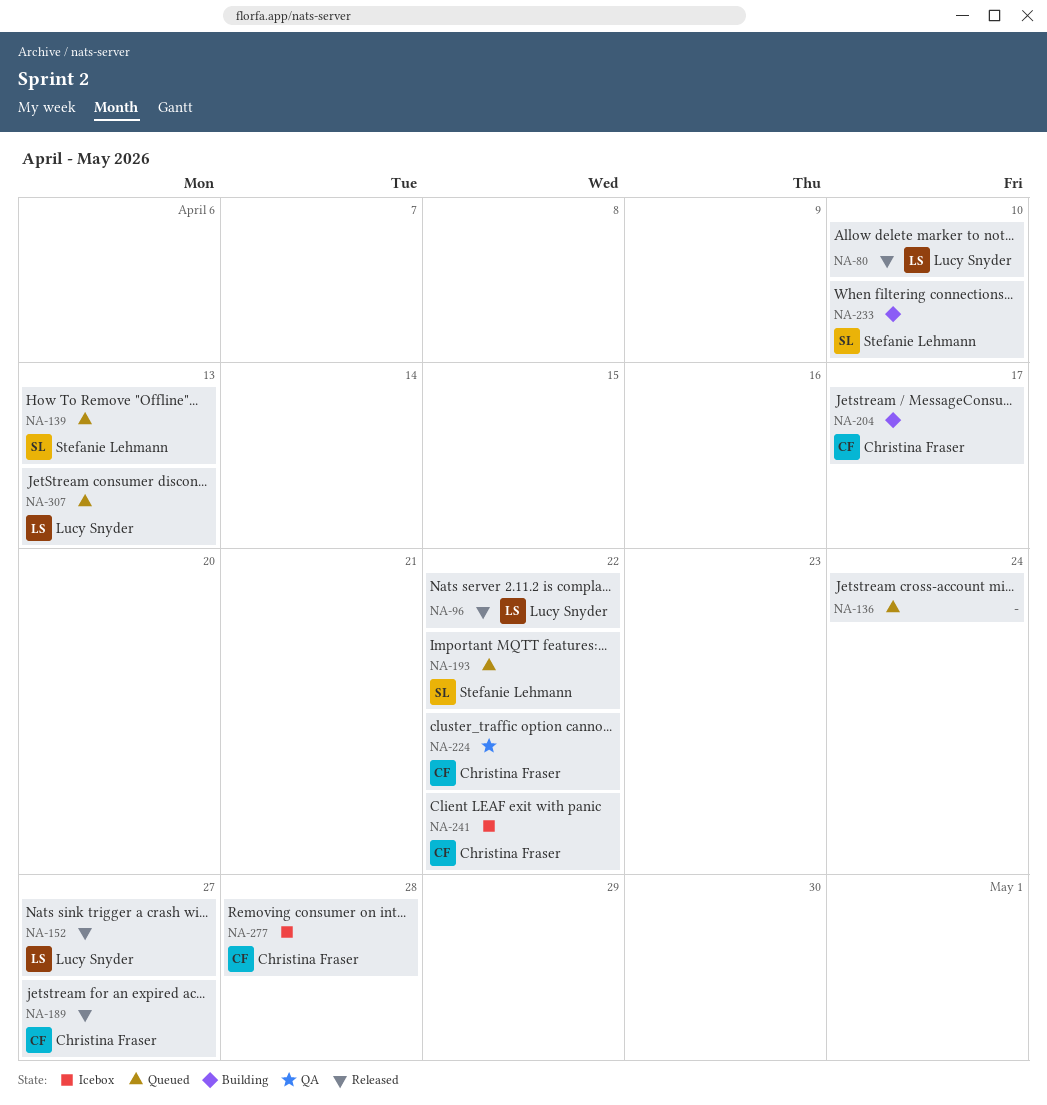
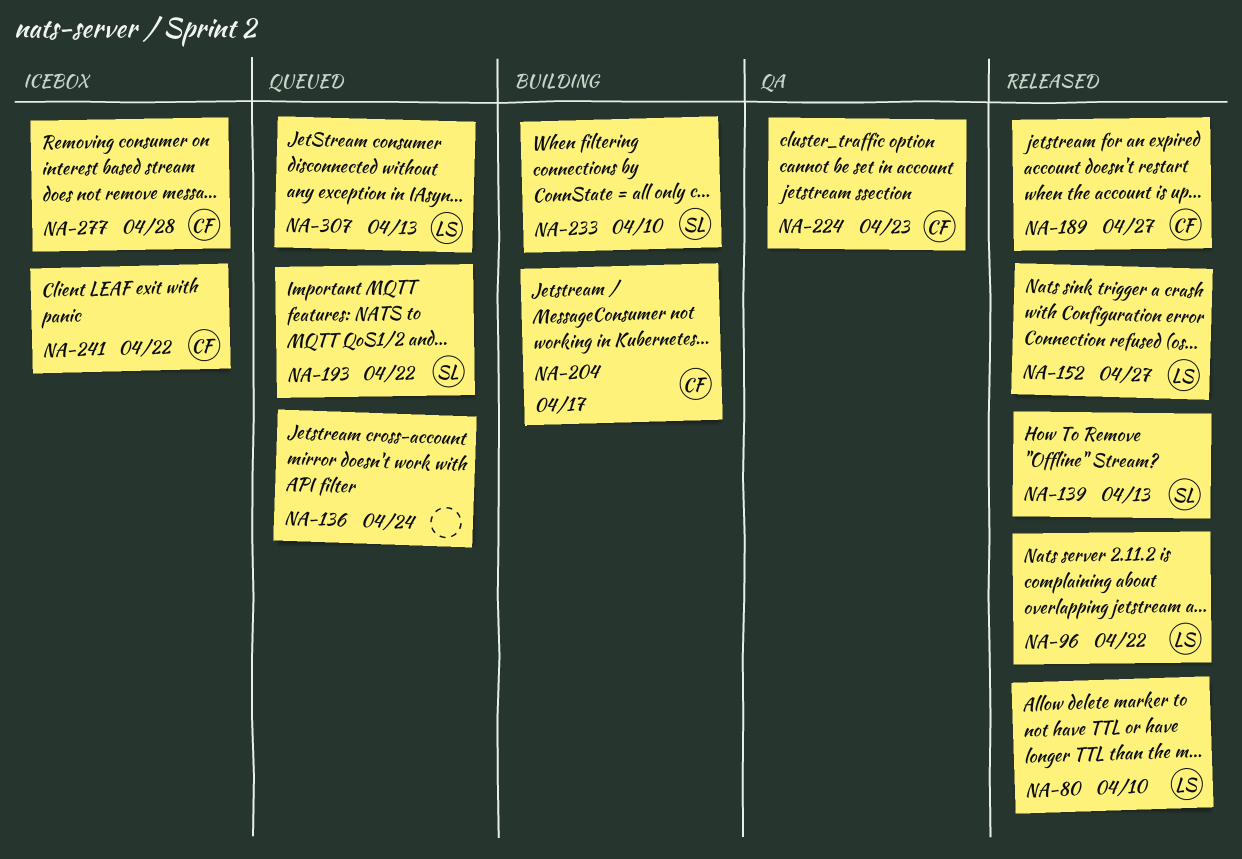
NA-139, status: Queued -> Released
NA-224, due: Apr 22 -> Apr 23

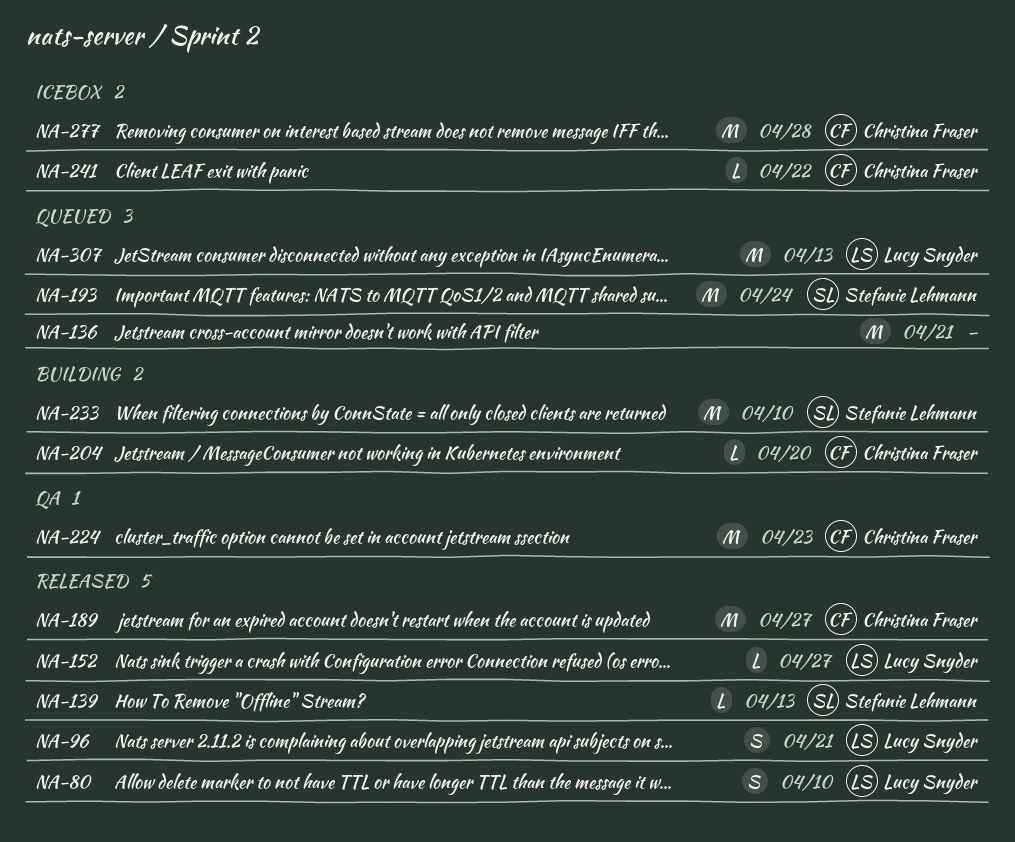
NA-96, due: Apr 22 -> Apr 21
NA-136, due: Apr 24 -> Apr 21
NA-193, due: Apr 22 -> Apr 24
NA-204, due: Apr 17 -> Apr 20

